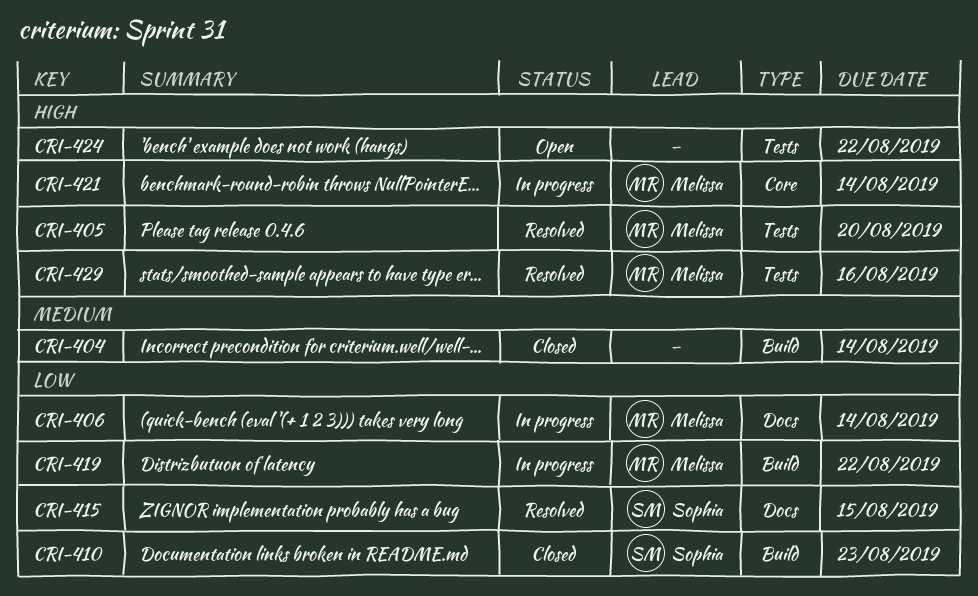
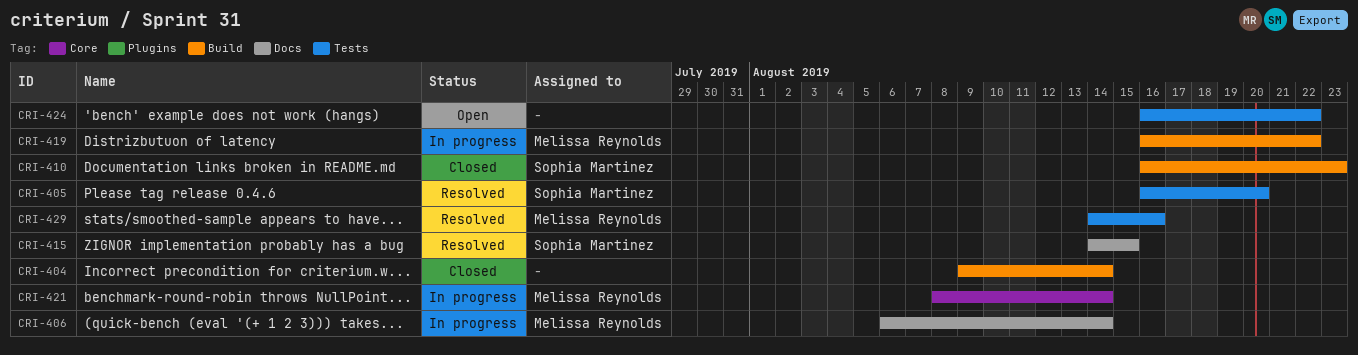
CRI-405, owner: Melissa Reynolds -> Sophia Martinez

